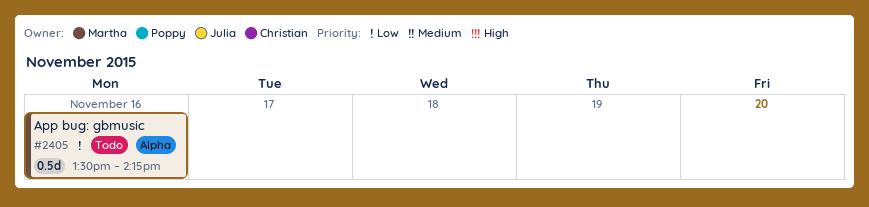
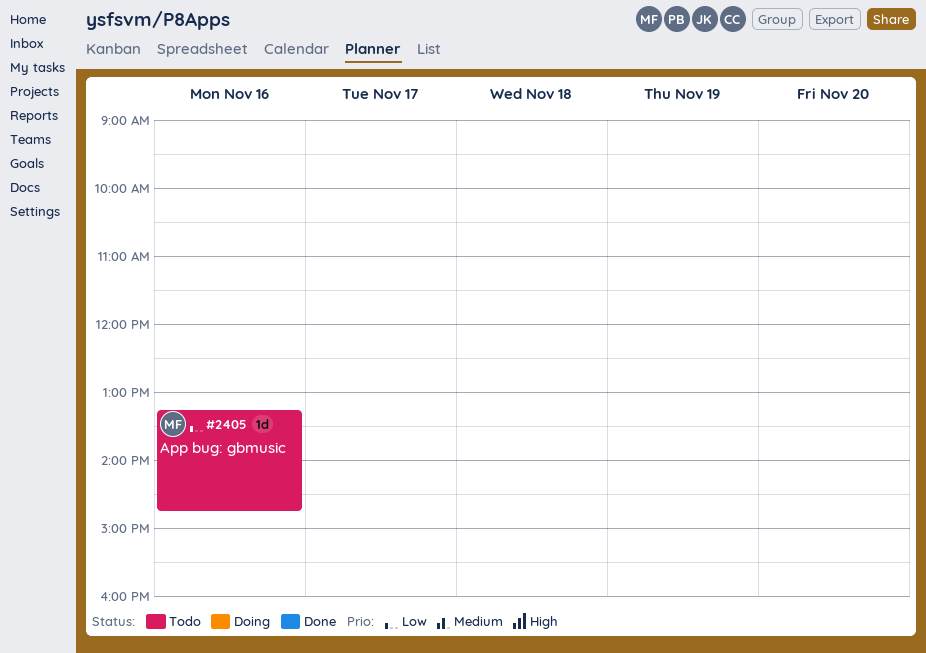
#2405, estimate: 0.5d -> 1d
#2405, begins: 13:30 -> 13:15
#2405, ends: 14:15 -> 14:45

